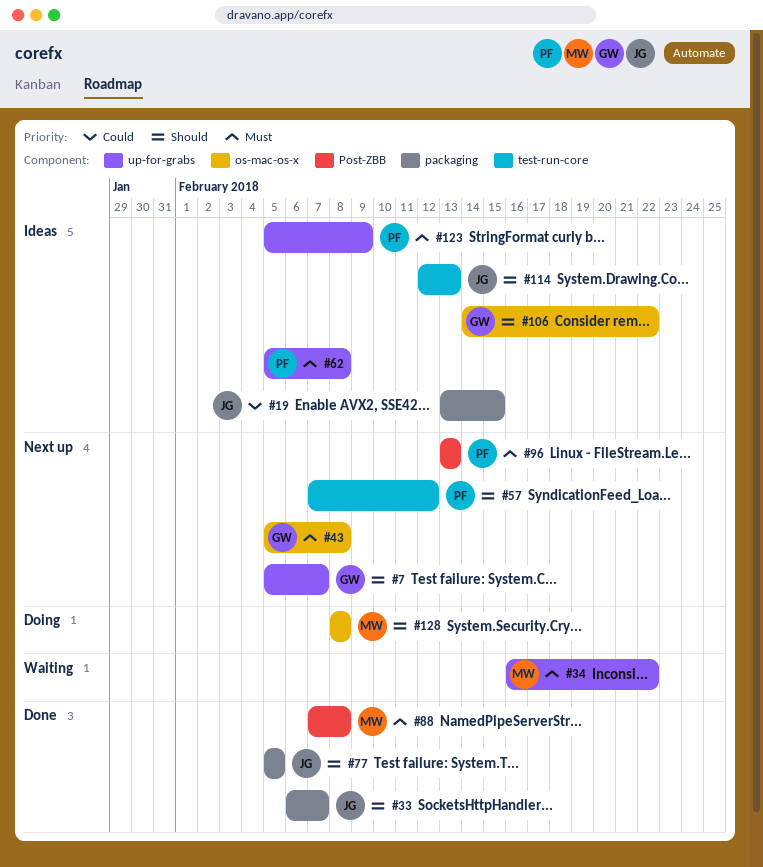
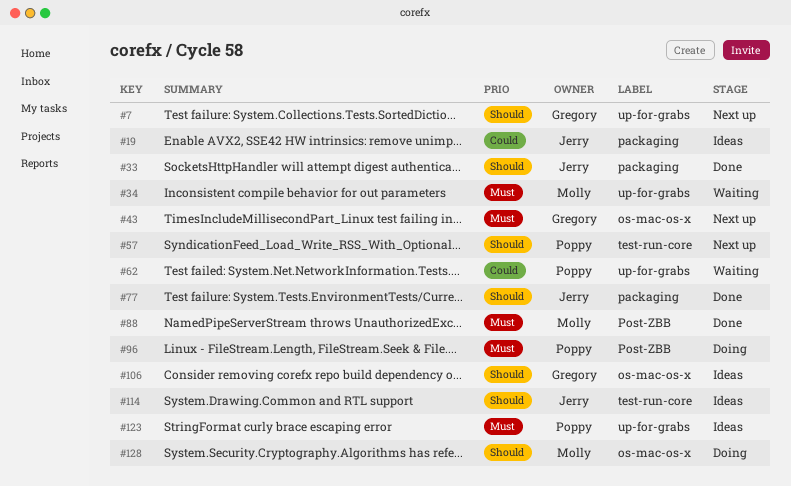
#62, status: Ideas -> Waiting
#62, priority: Must -> Could
#96, status: Next up -> Doing

